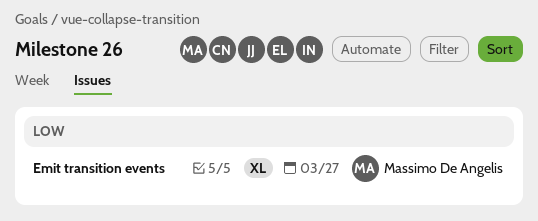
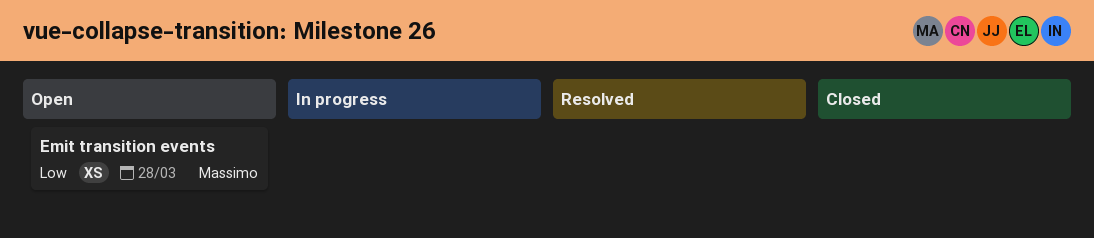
Emit transition events, estimate: XL -> XS
Emit transition events, due: Mar 27 -> Mar 28

